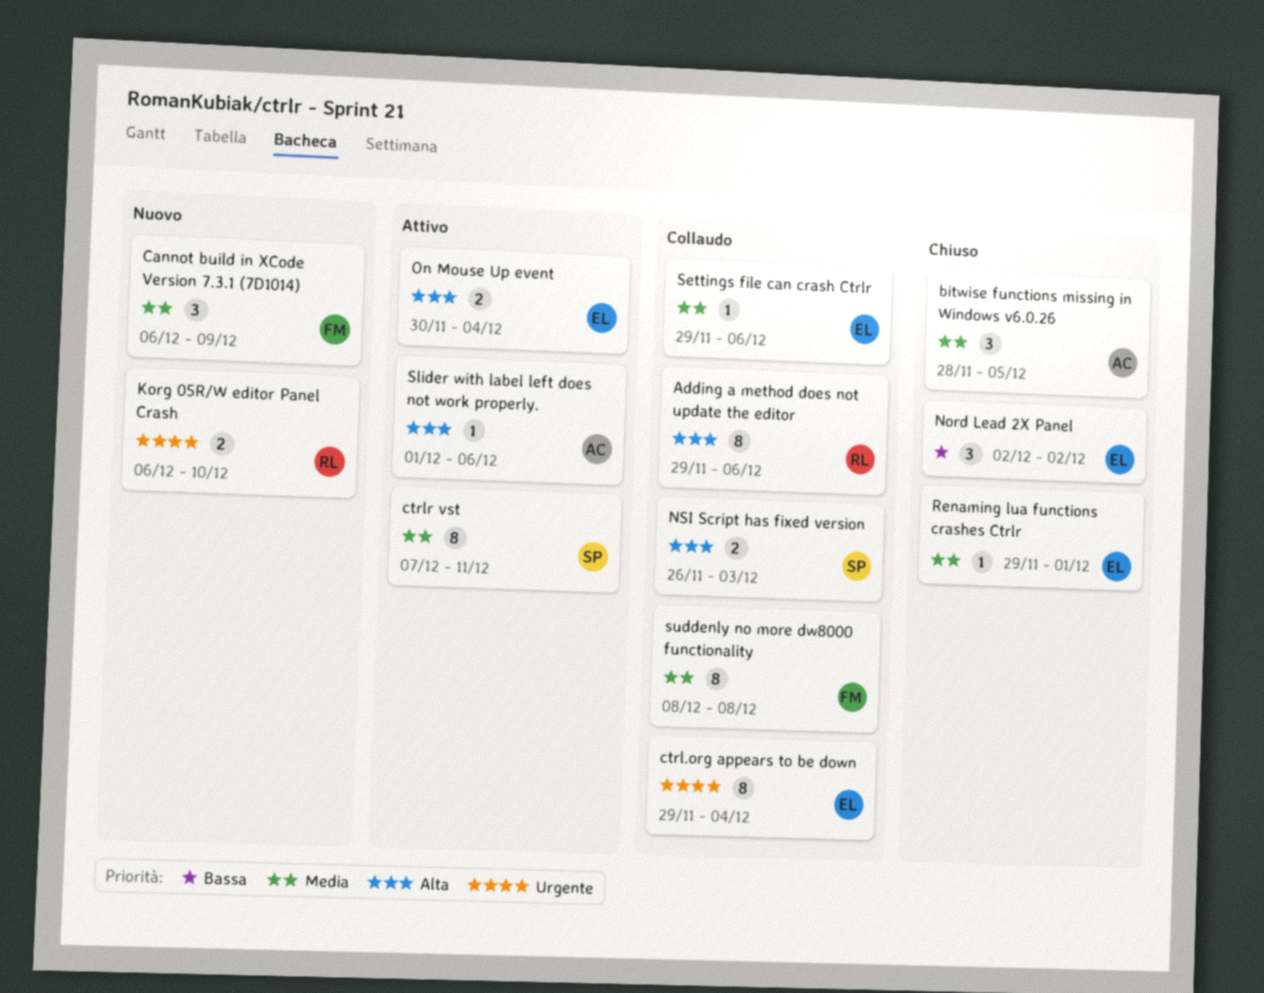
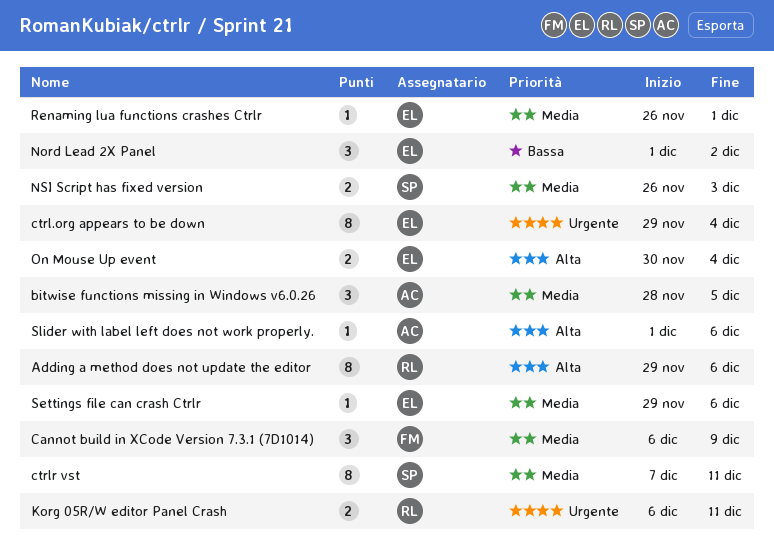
Korg 05R/W editor Panel Crash, due: Dec 10 -> Dec 11
Nord Lead 2X Panel, start: Dec 2 -> Dec 1
NSI Script has fixed version, priority: Alta -> Media
Renaming lua functions crashes Ctrlr, start: Nov 29 -> Nov 26
suddenly no more dw8000 functionality: present -> none

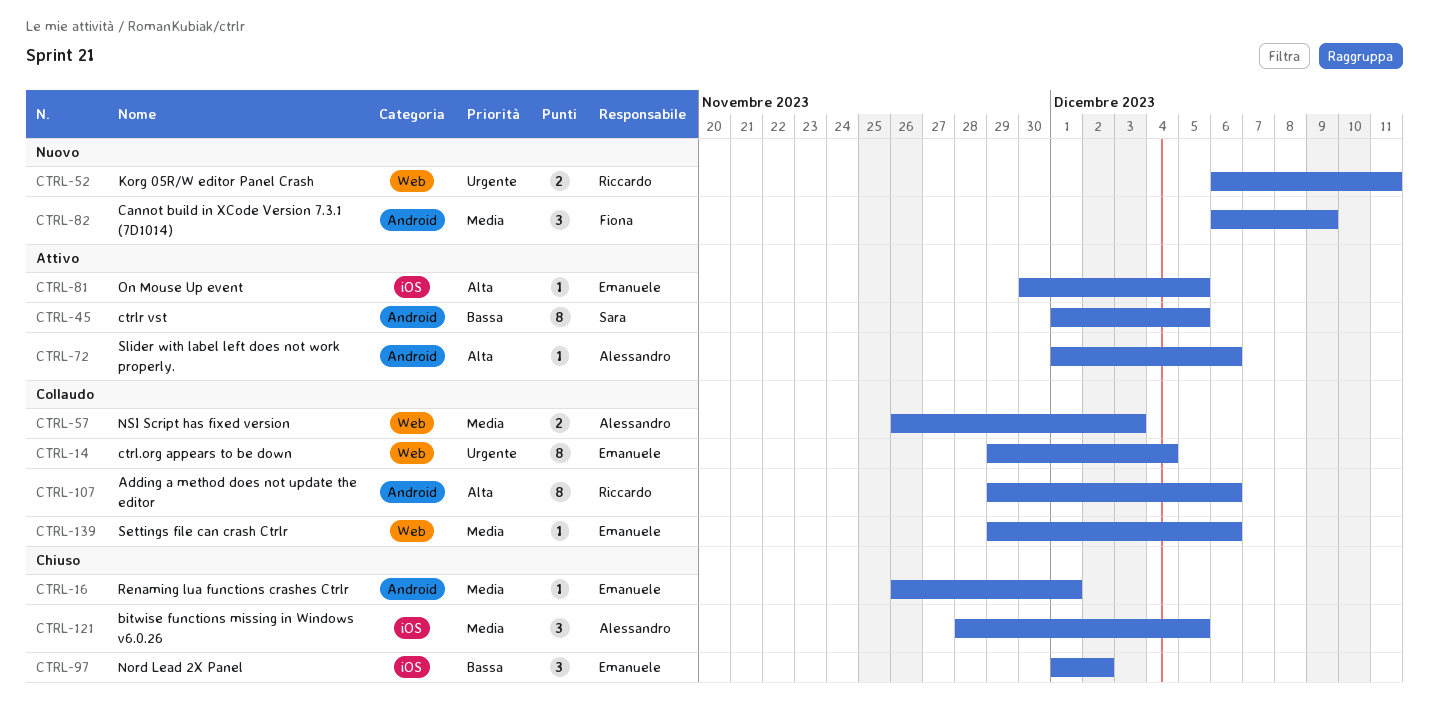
ctrlr vst, priority: Media -> Bassa
ctrlr vst, start: Dec 7 -> Dec 1
ctrlr vst, due: Dec 11 -> Dec 5
NSI Script has fixed version, owner: Sara -> Alessandro
On Mouse Up event, estimate: 2 -> 1
On Mouse Up event, due: Dec 4 -> Dec 5

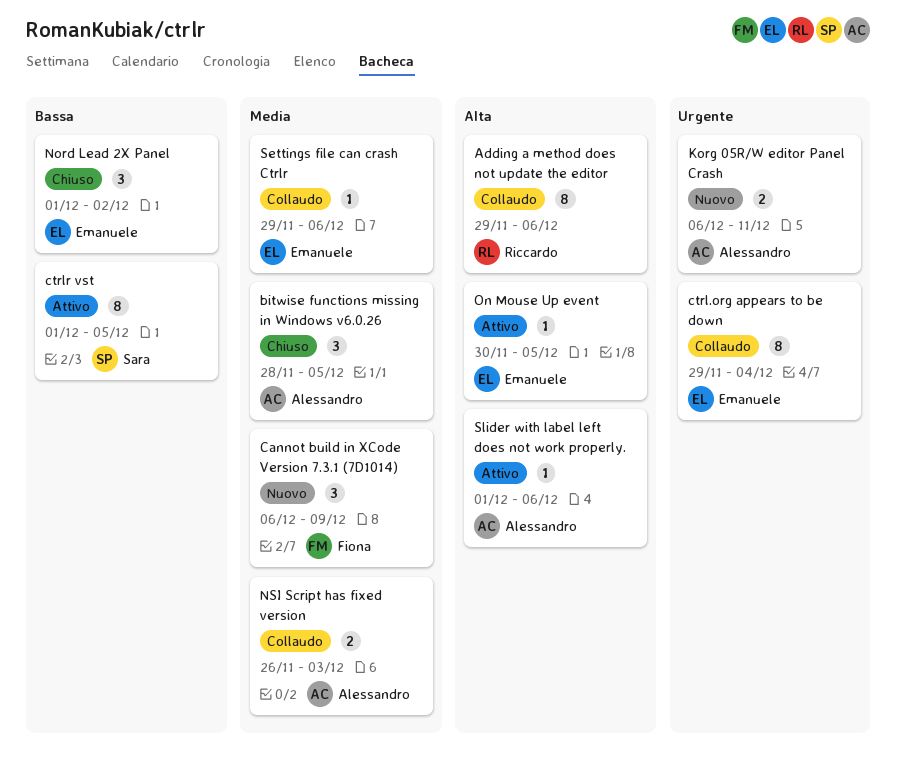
Korg 05R/W editor Panel Crash, owner: Riccardo -> Alessandro
Renaming lua functions crashes Ctrlr: present -> none

